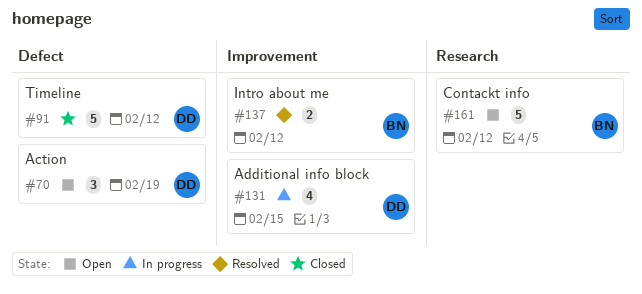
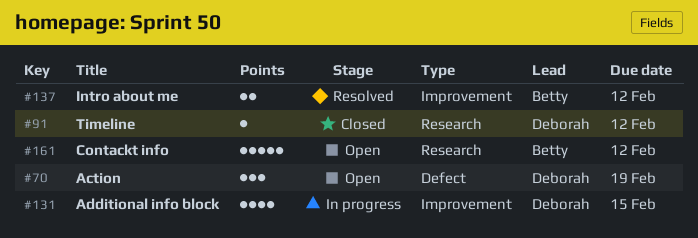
#91, label: Defect -> Research
#91, estimate: 5 -> 1

